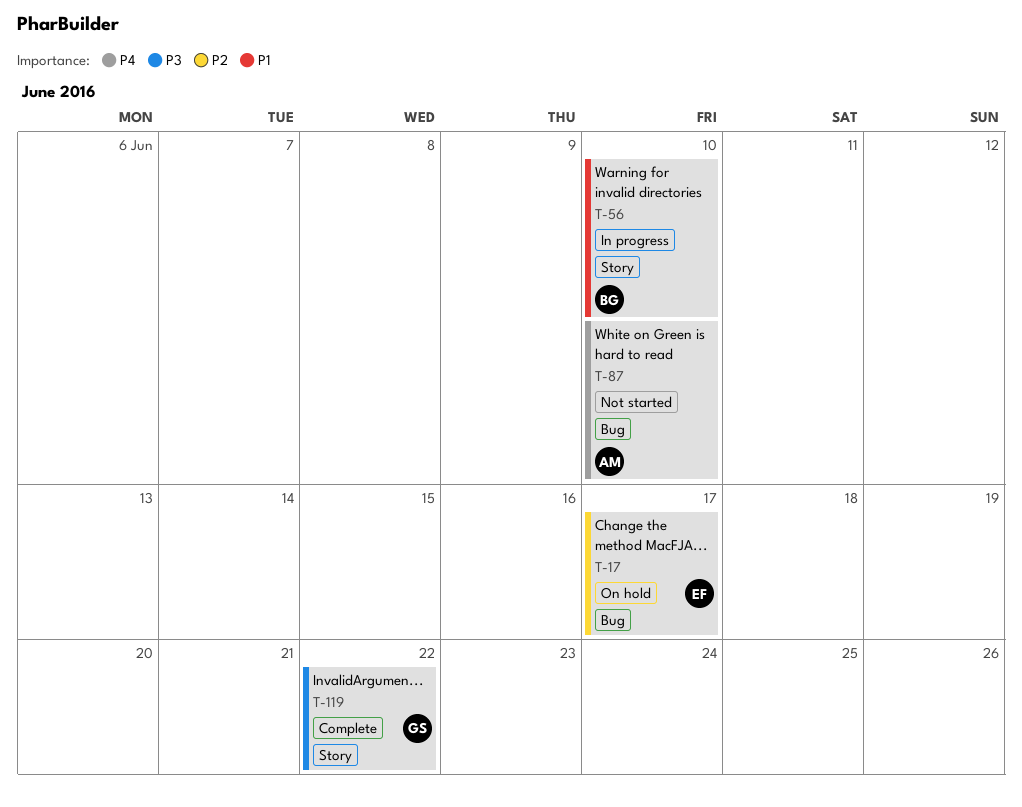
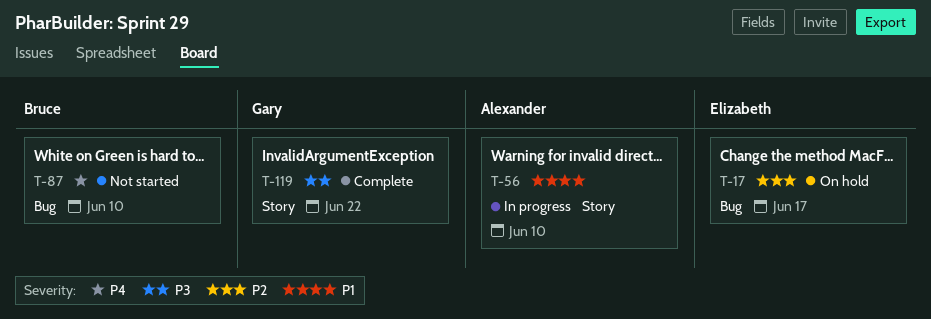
T-56, owner: Bruce -> Alexander
T-87, owner: Alexander -> Bruce

